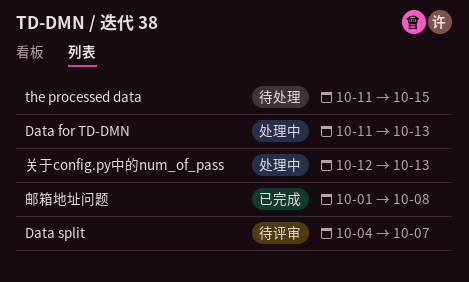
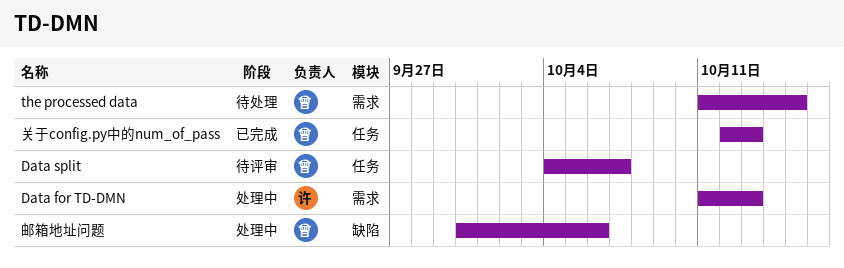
关于config.py中的num_of_pass, status: 处理中 -> 已完成
邮箱地址问题, status: 已完成 -> 处理中
邮箱地址问题, start: Oct 1 -> Sep 30
邮箱地址问题, due: Oct 8 -> Oct 6

